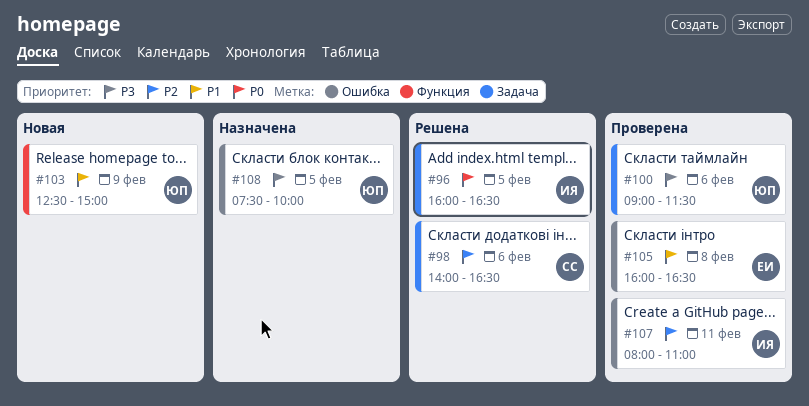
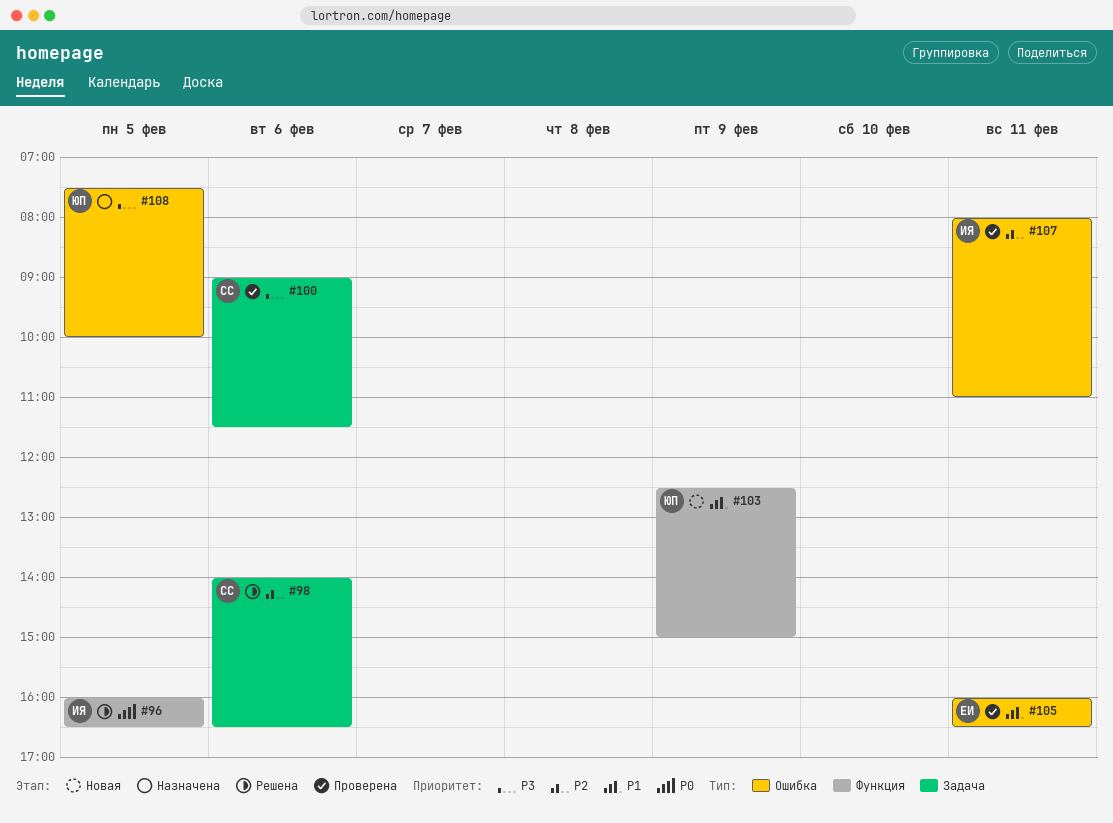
#96, label: Задача -> Функция
#100, owner: ЮП -> СС
#105, day: Feb 8 -> Feb 11

